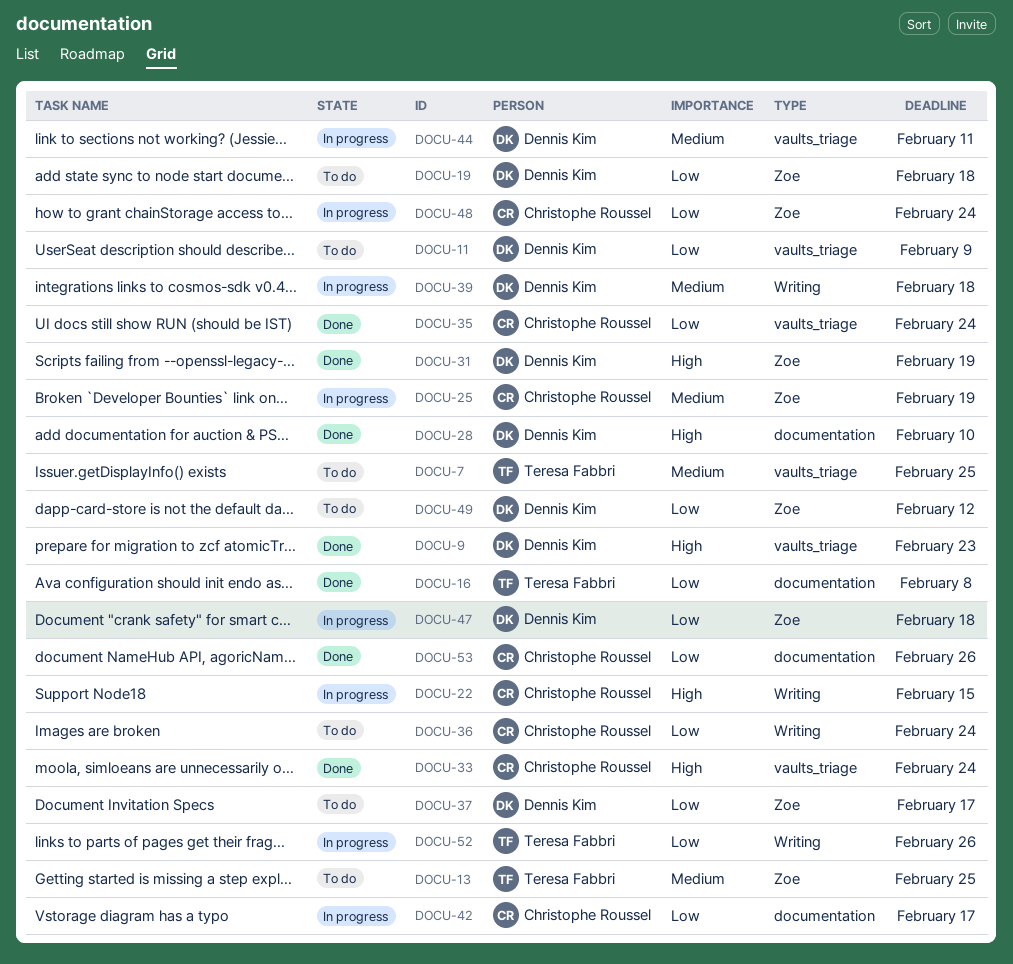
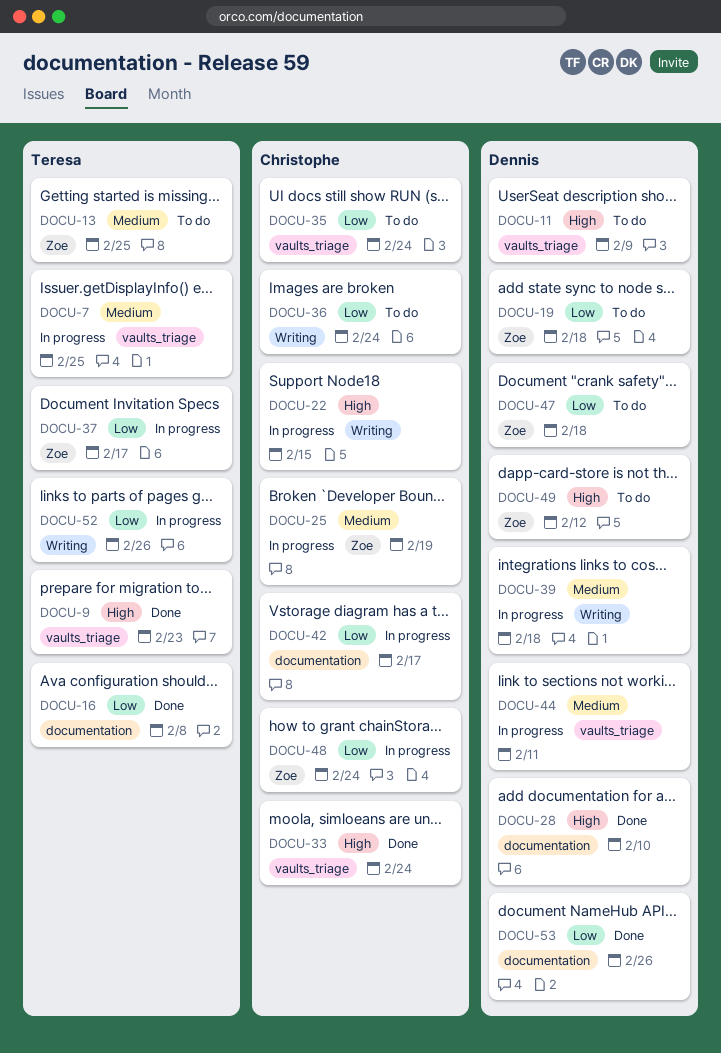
DOCU-7, status: To do -> In progress
DOCU-9, owner: Dennis Kim -> Teresa Fabbri
DOCU-11, priority: Low -> High
DOCU-31: present -> none
DOCU-35, status: Done -> To do
DOCU-37, status: To do -> In progress
DOCU-37, owner: Dennis Kim -> Teresa Fabbri
DOCU-47, status: In progress -> To do
DOCU-49, priority: Low -> High
DOCU-53, owner: Christophe Roussel -> Dennis Kim

